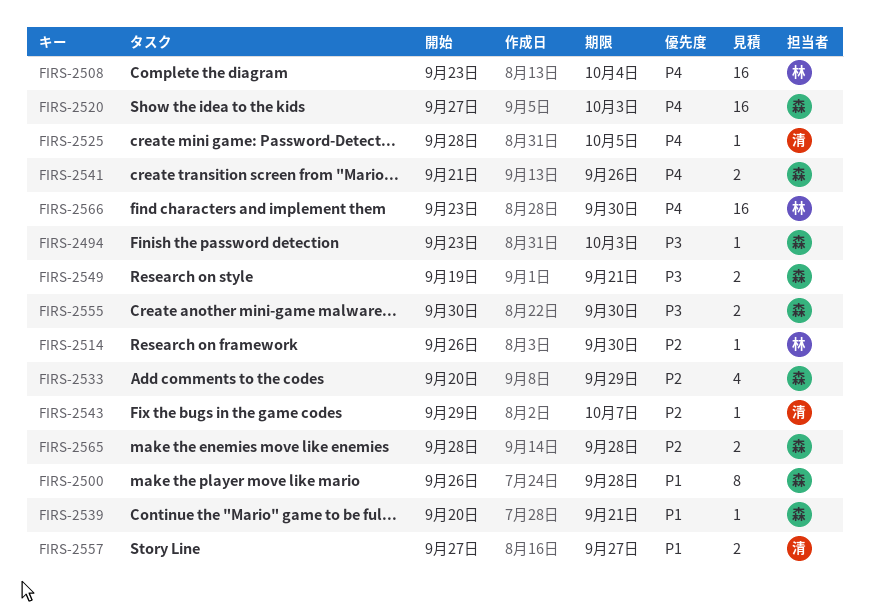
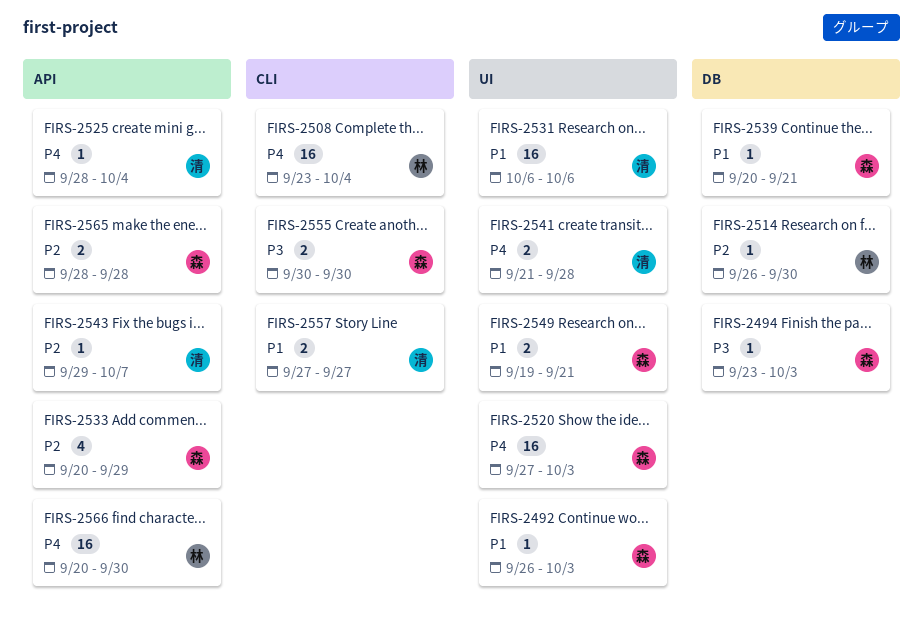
FIRS-2492: none -> present
FIRS-2500: present -> none
FIRS-2525, due: Oct 5 -> Oct 4
FIRS-2531: none -> present
FIRS-2541, owner: 森 -> 清
FIRS-2541, due: Sep 26 -> Sep 28
FIRS-2549, priority: P3 -> P1
FIRS-2566, start: Sep 23 -> Sep 20

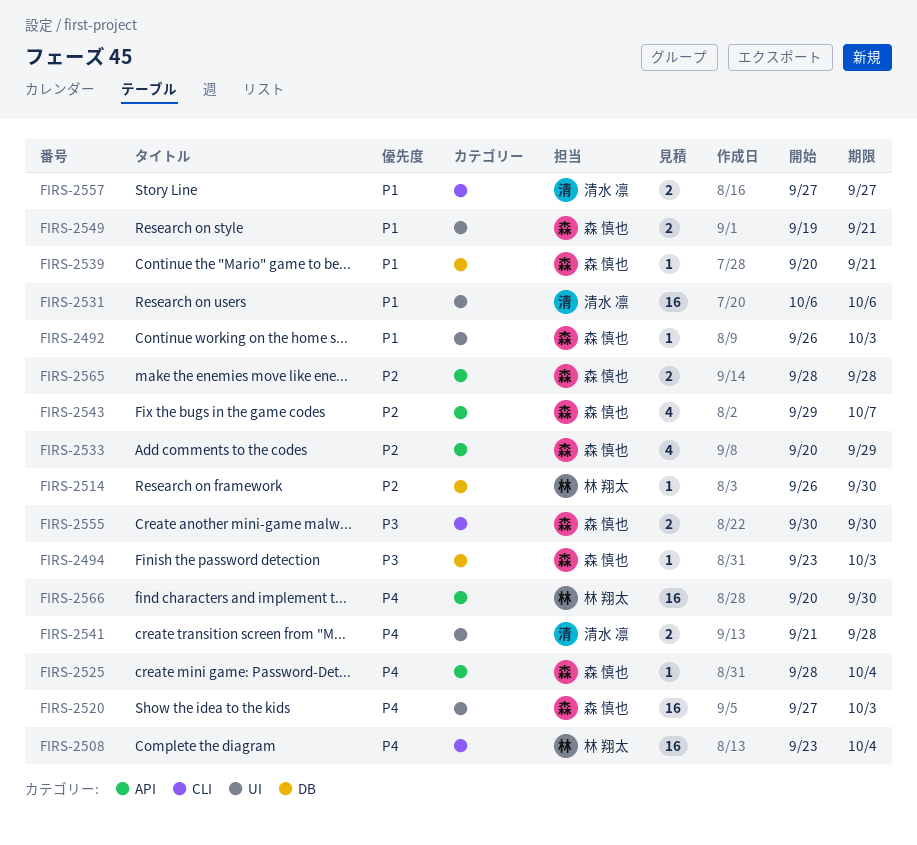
FIRS-2525, owner: 清水 凛 -> 森 慎也
FIRS-2543, owner: 清水 凛 -> 森 慎也
FIRS-2543, estimate: 1 -> 4

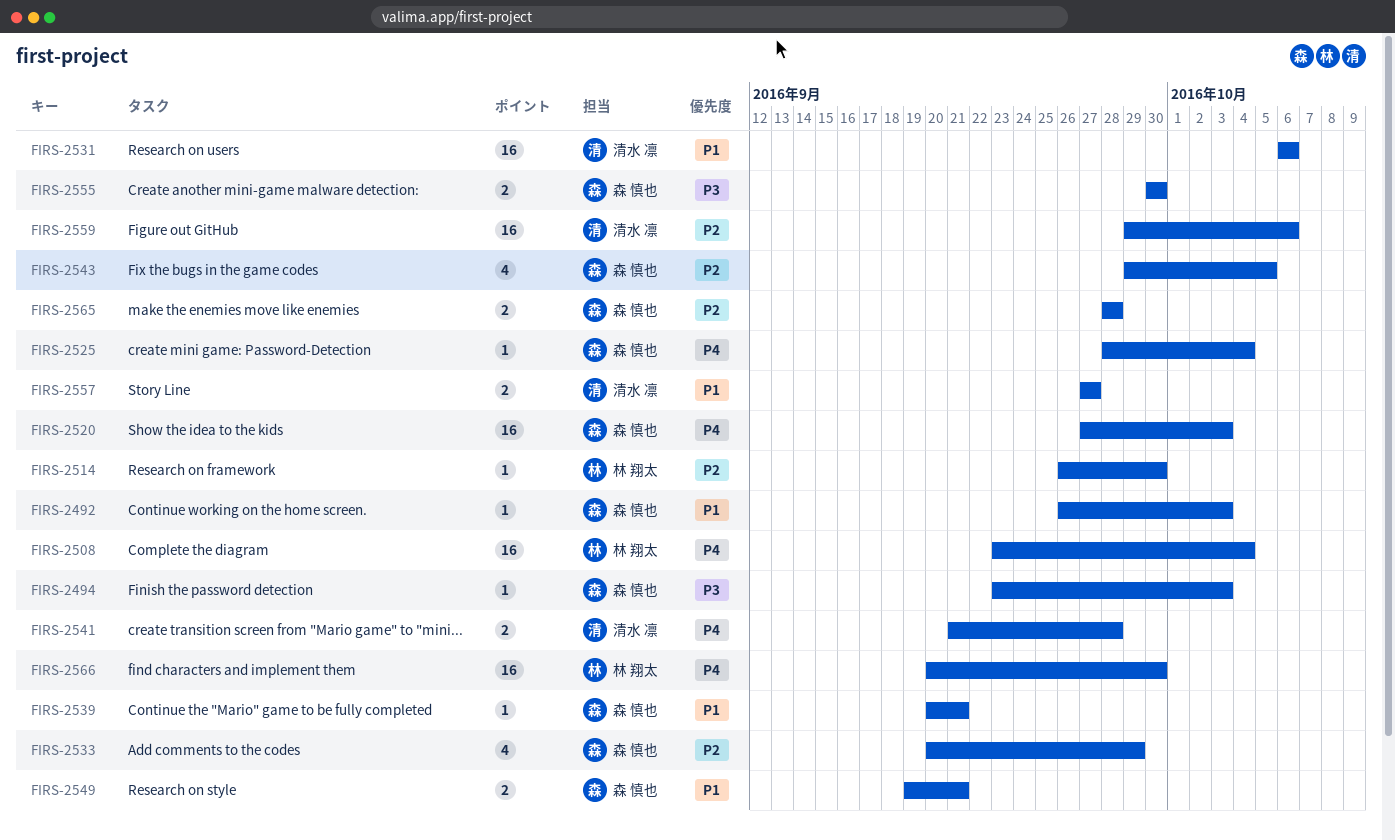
FIRS-2543, due: Oct 7 -> Oct 5
FIRS-2559: none -> present

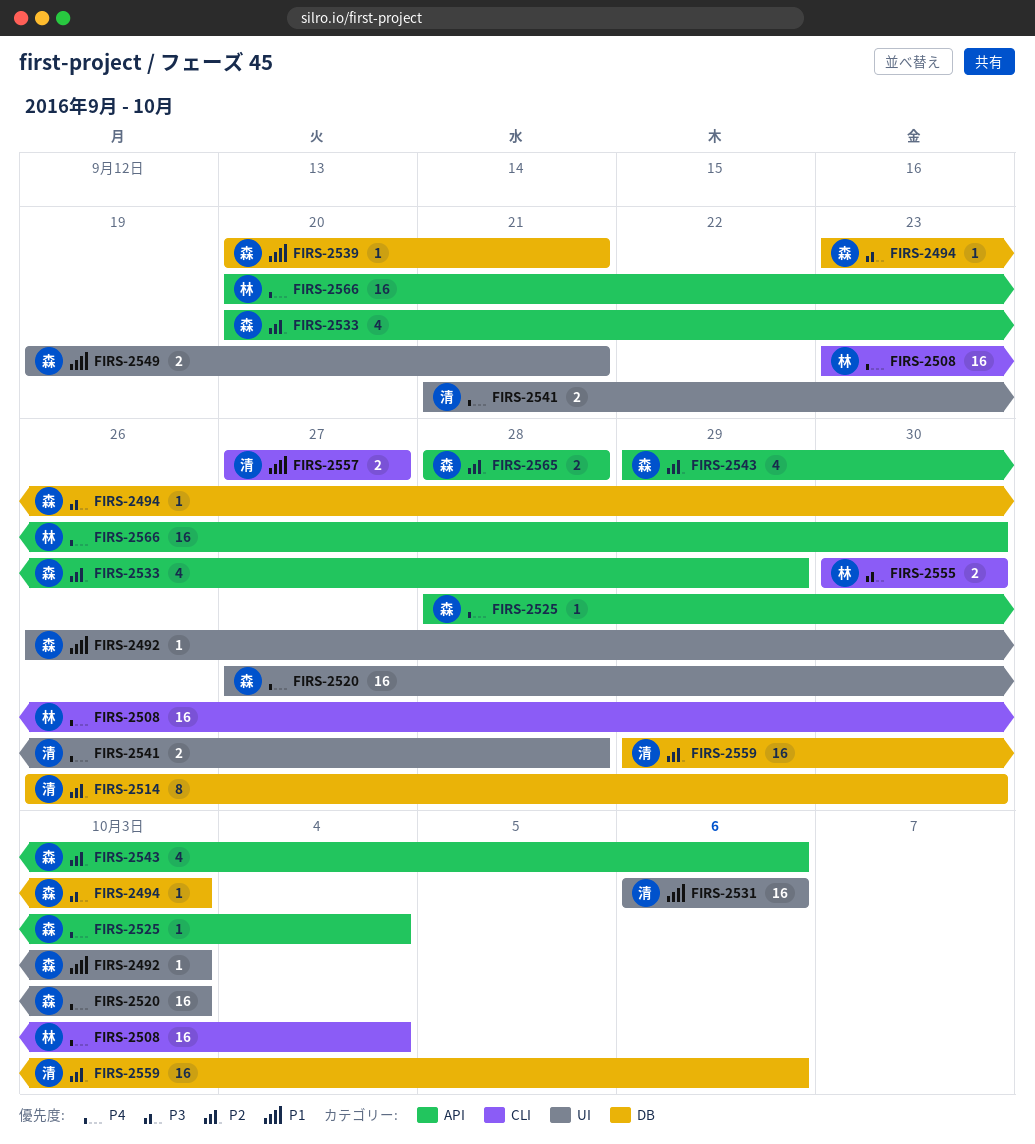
FIRS-2514, owner: 林 翔太 -> 清水 凛
FIRS-2514, estimate: 1 -> 8
FIRS-2543, due: Oct 5 -> Oct 6
FIRS-2555, owner: 森 慎也 -> 林 翔太

